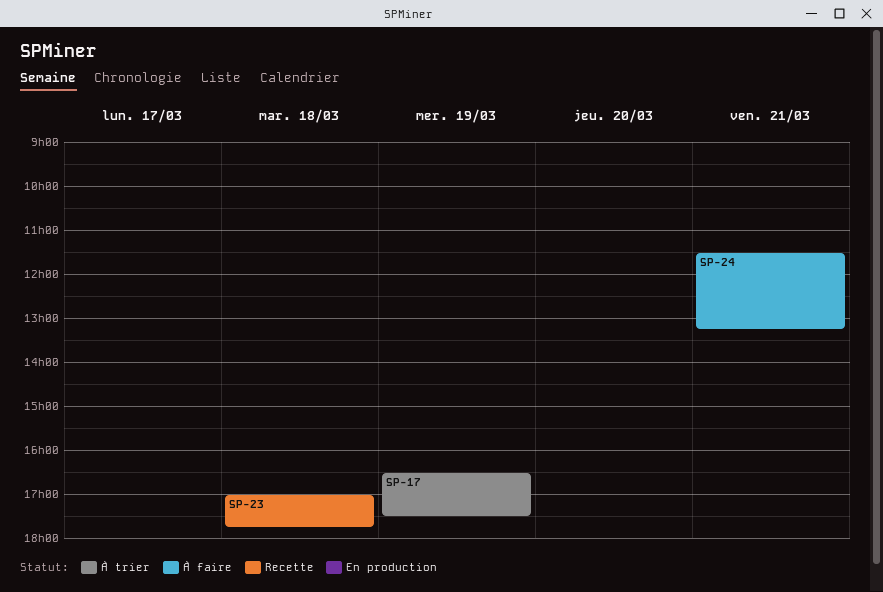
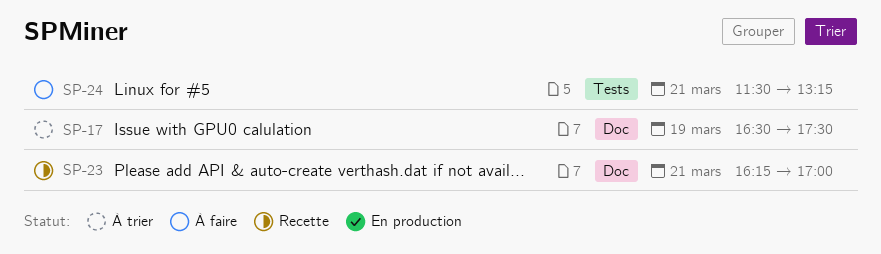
SP-23, day: Mar 18 -> Mar 21
SP-23, begins: 17:00 -> 16:15
SP-23, ends: 17:45 -> 17:00

